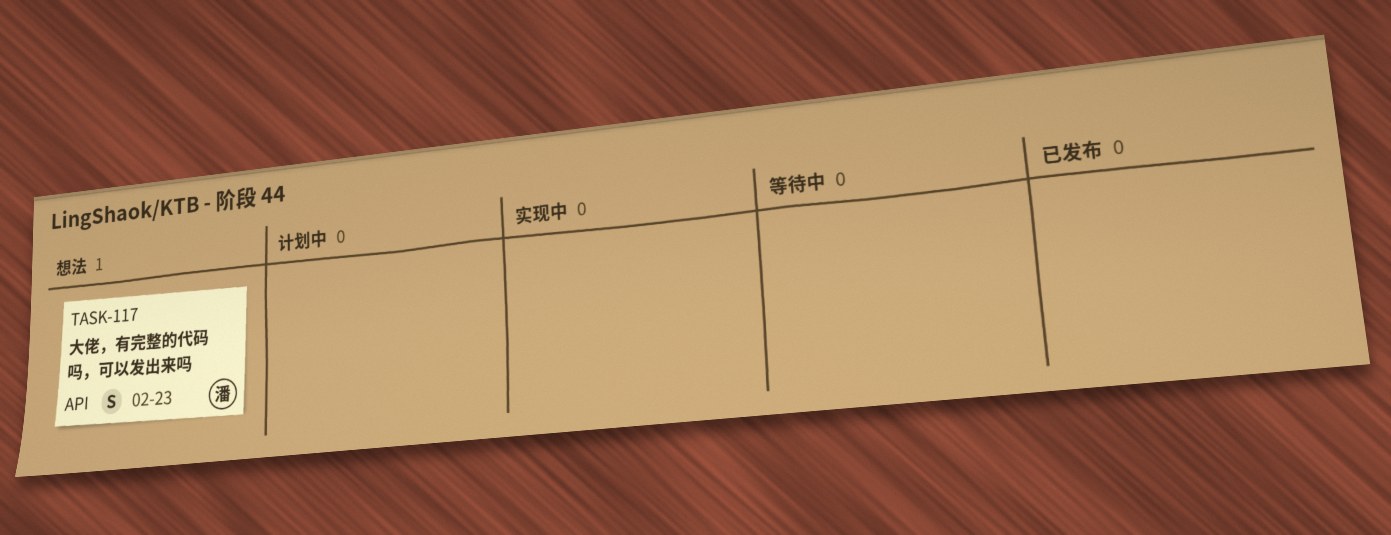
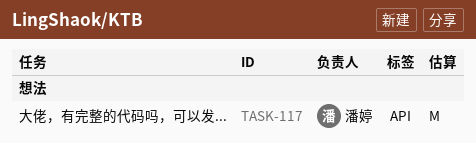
TASK-117, estimate: S -> M

